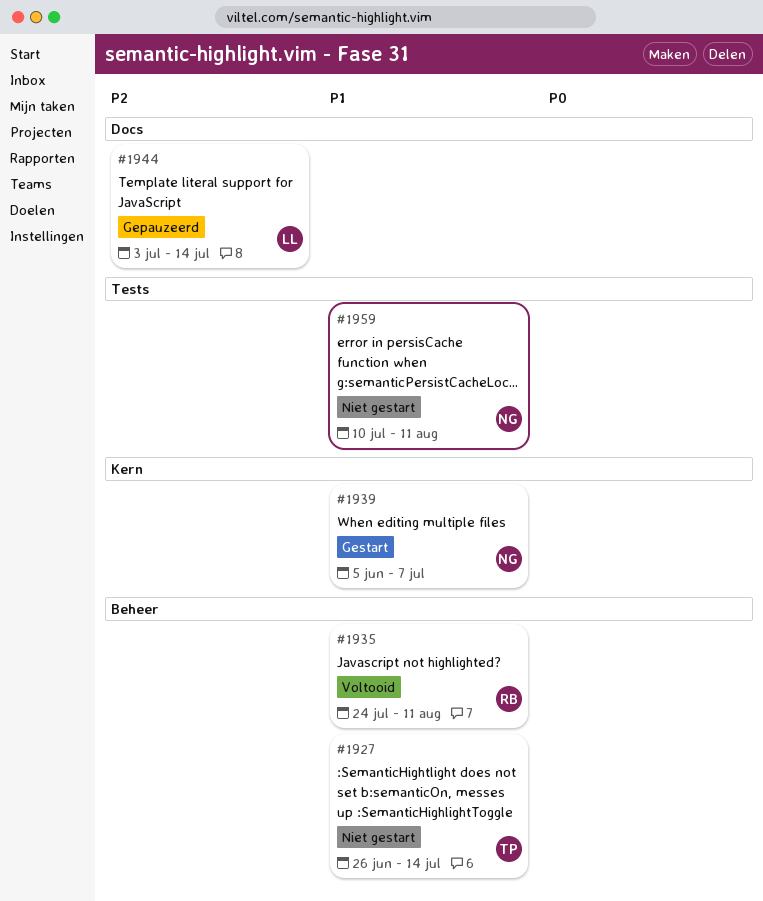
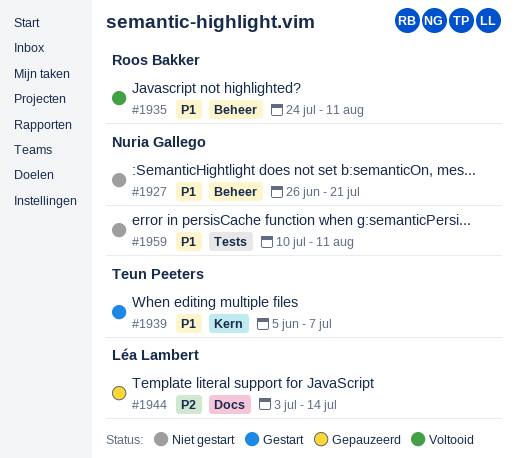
#1927, owner: Teun Peeters -> Nuria Gallego
#1927, due: Jul 14 -> Jul 21
#1939, owner: Nuria Gallego -> Teun Peeters

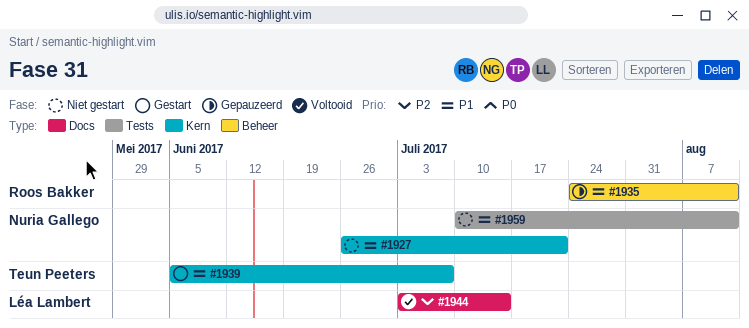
#1927, label: Beheer -> Kern
#1935, status: Voltooid -> Gepauzeerd
#1944, status: Gepauzeerd -> Voltooid

